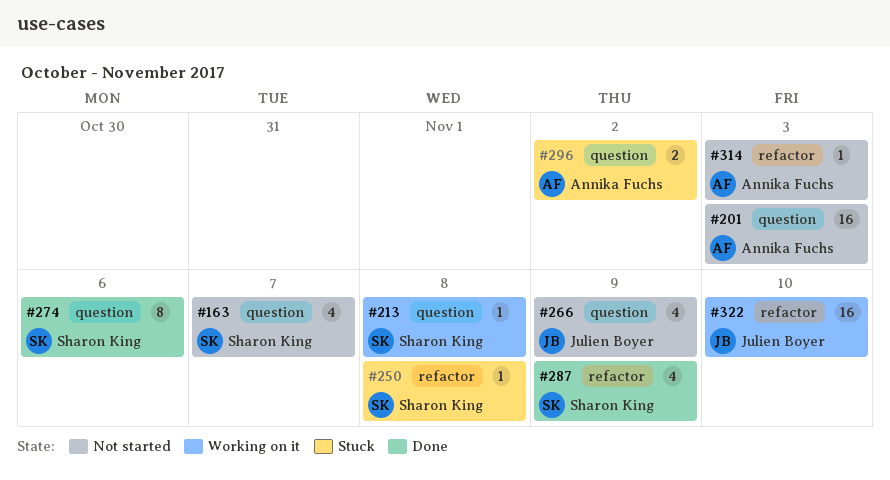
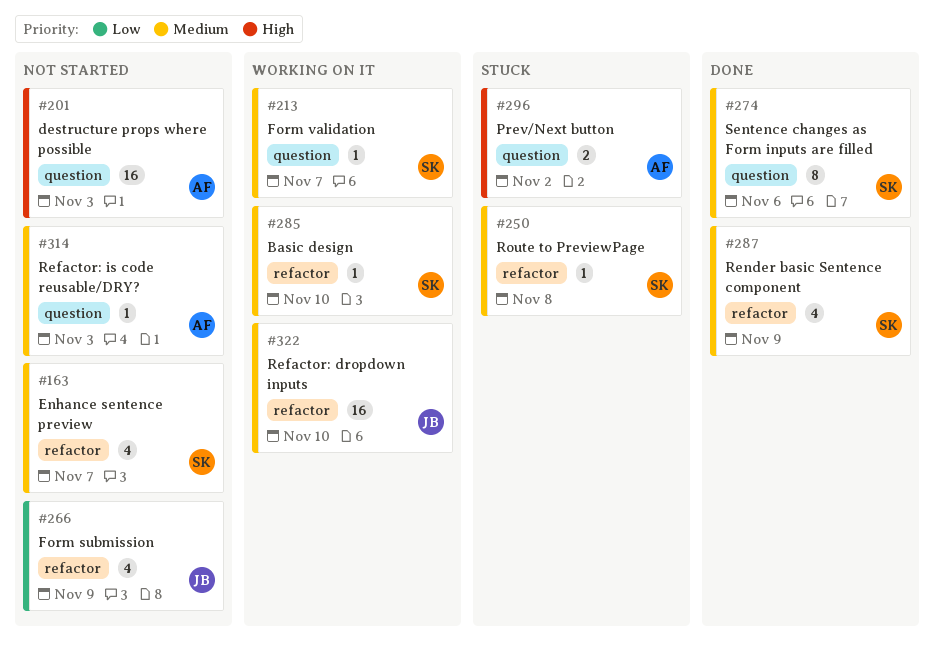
#163, label: question -> refactor
#213, due: Nov 8 -> Nov 7
#266, label: question -> refactor
#285: none -> present
#314, label: refactor -> question

